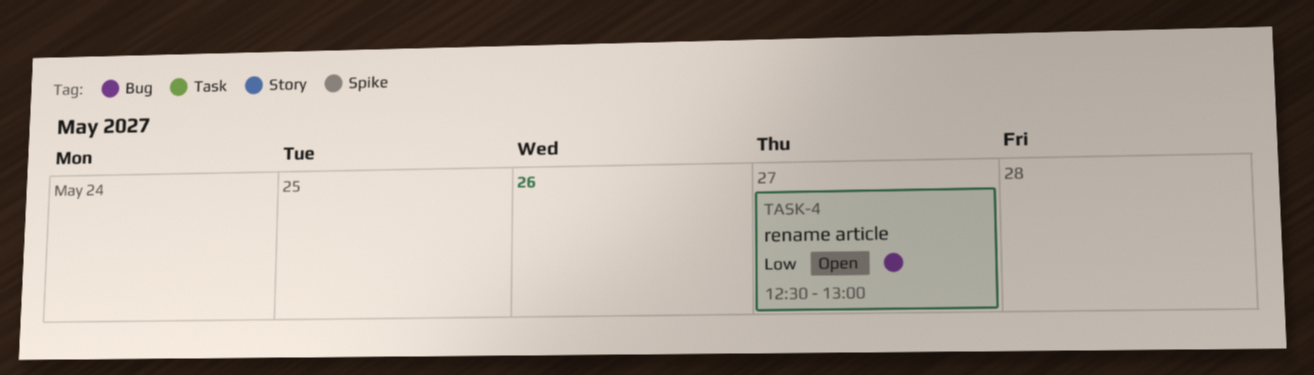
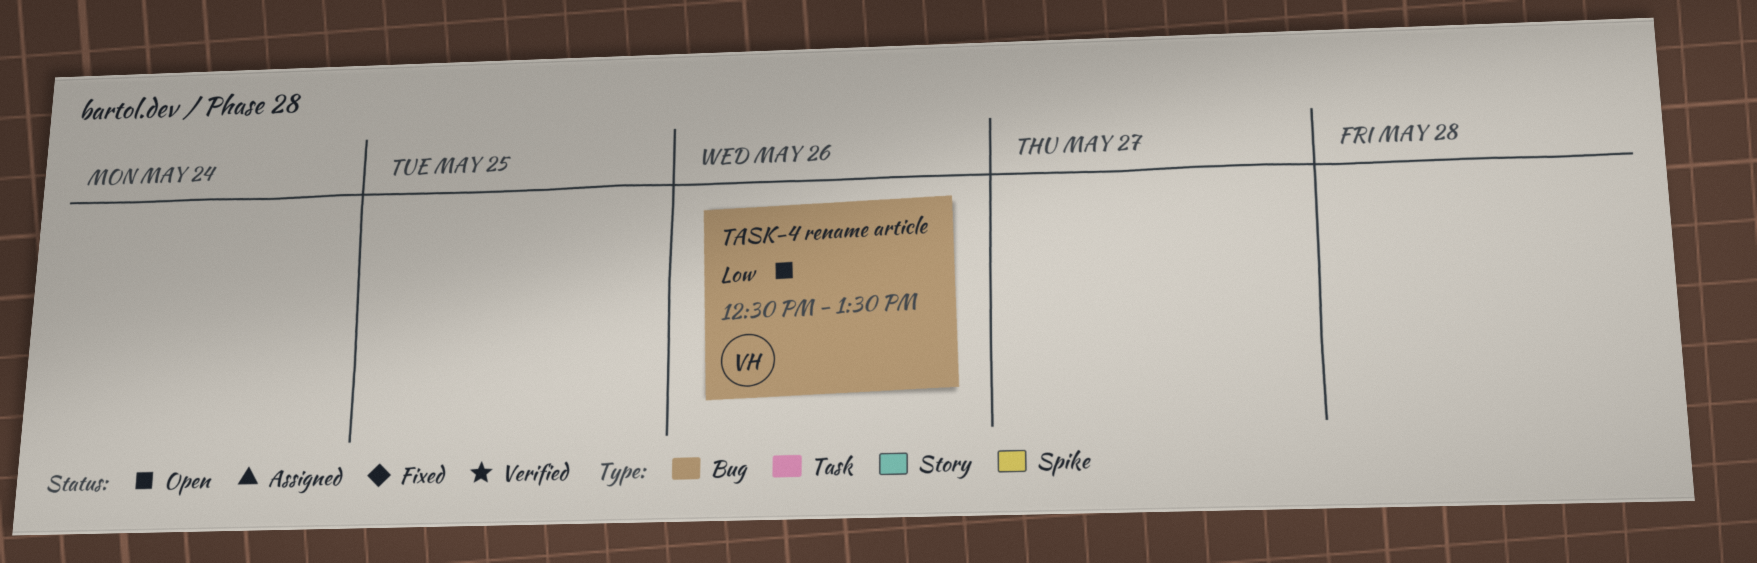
TASK-4, day: May 27 -> May 26
TASK-4, ends: 13:00 -> 13:30

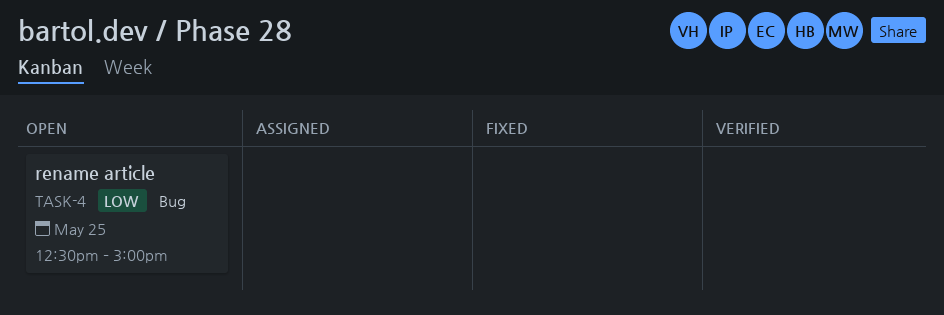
TASK-4, day: May 26 -> May 25
TASK-4, ends: 13:30 -> 15:00

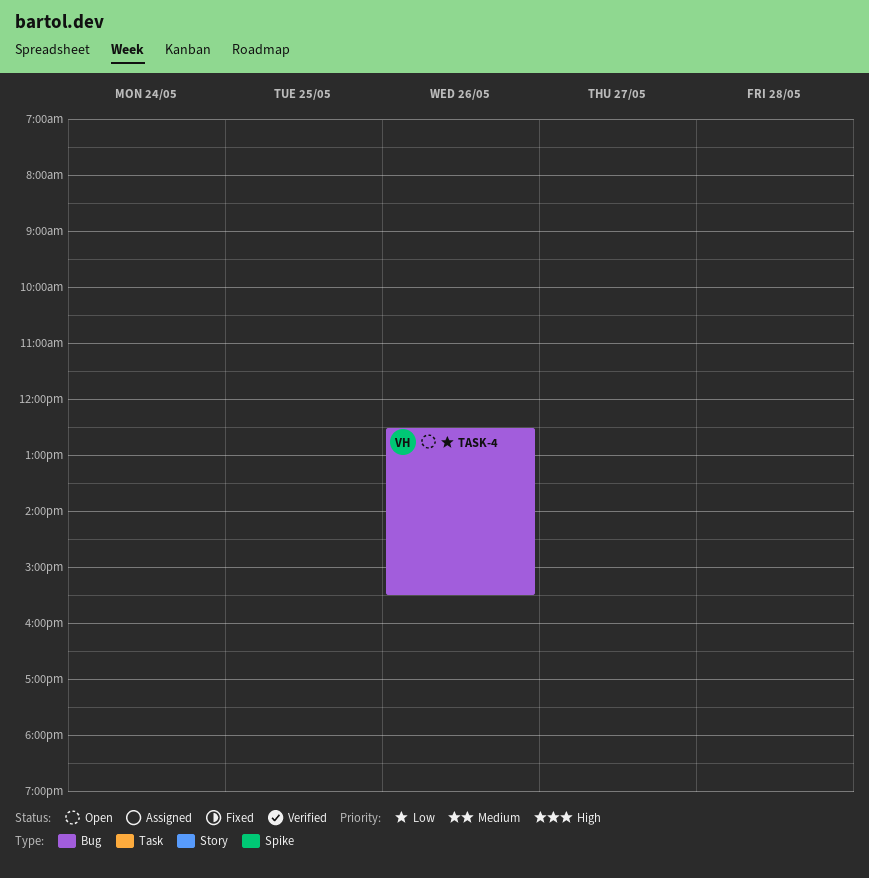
TASK-4, day: May 25 -> May 26
TASK-4, ends: 15:00 -> 15:30

